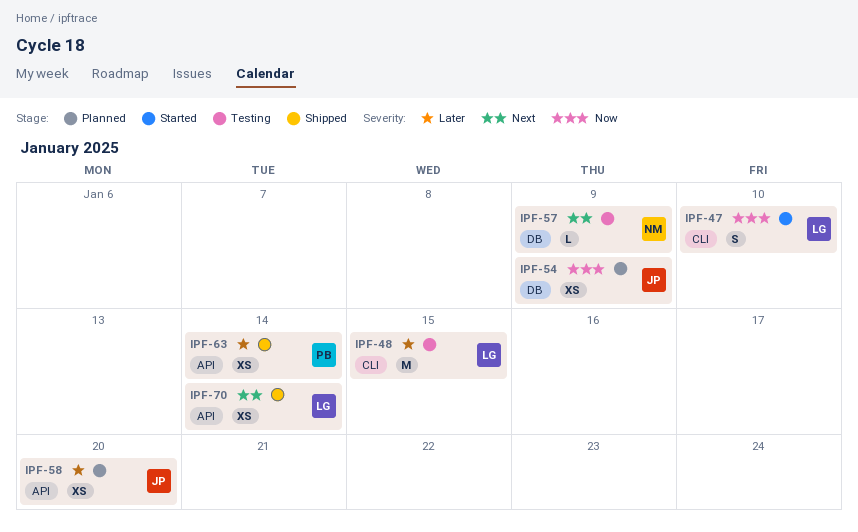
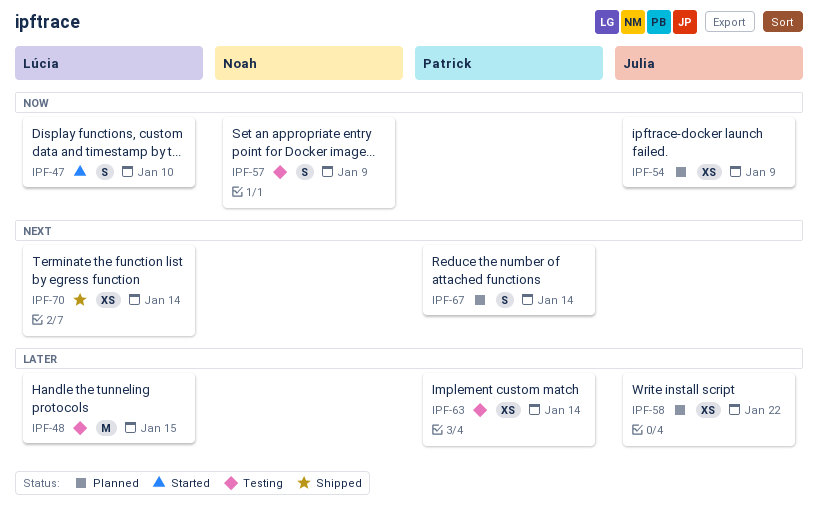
IPF-57, priority: Next -> Now
IPF-57, estimate: L -> S
IPF-58, due: Jan 20 -> Jan 22
IPF-63, status: Shipped -> Testing
IPF-67: none -> present

